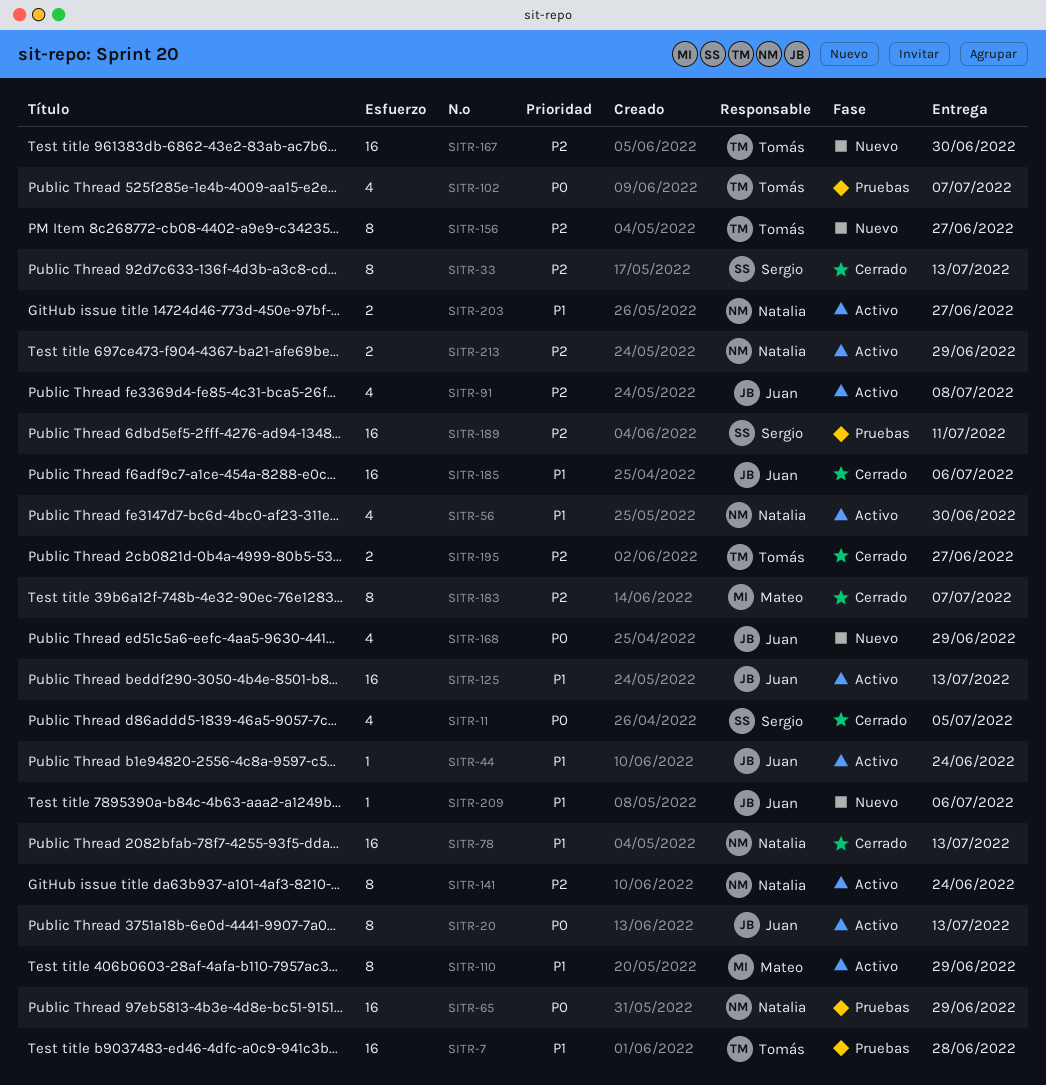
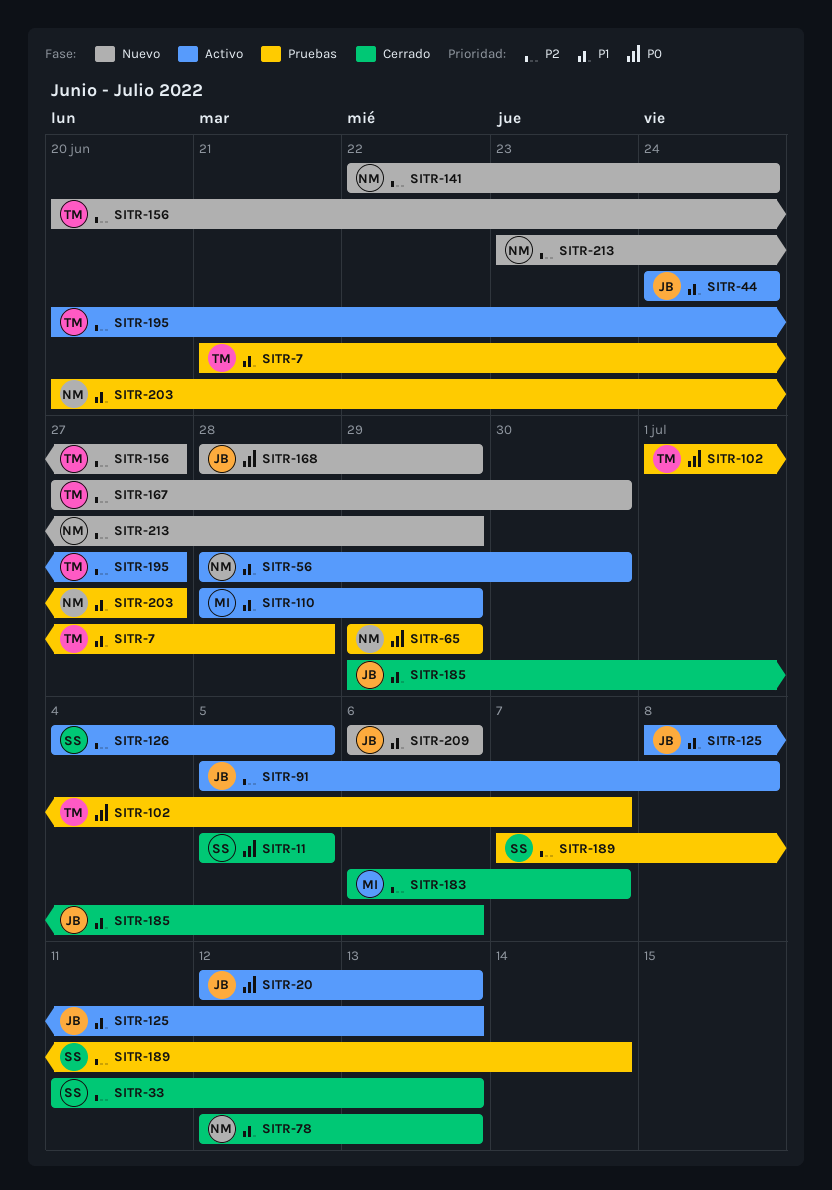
SITR-126: none -> present
SITR-141, status: Activo -> Nuevo
SITR-189, due: Jul 11 -> Jul 14
SITR-195, status: Cerrado -> Activo
SITR-203, status: Activo -> Pruebas
SITR-213, status: Activo -> Nuevo

